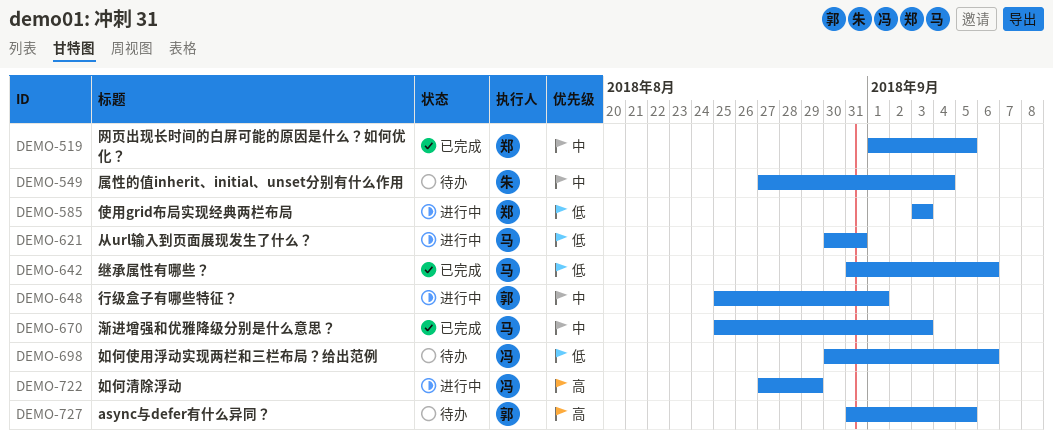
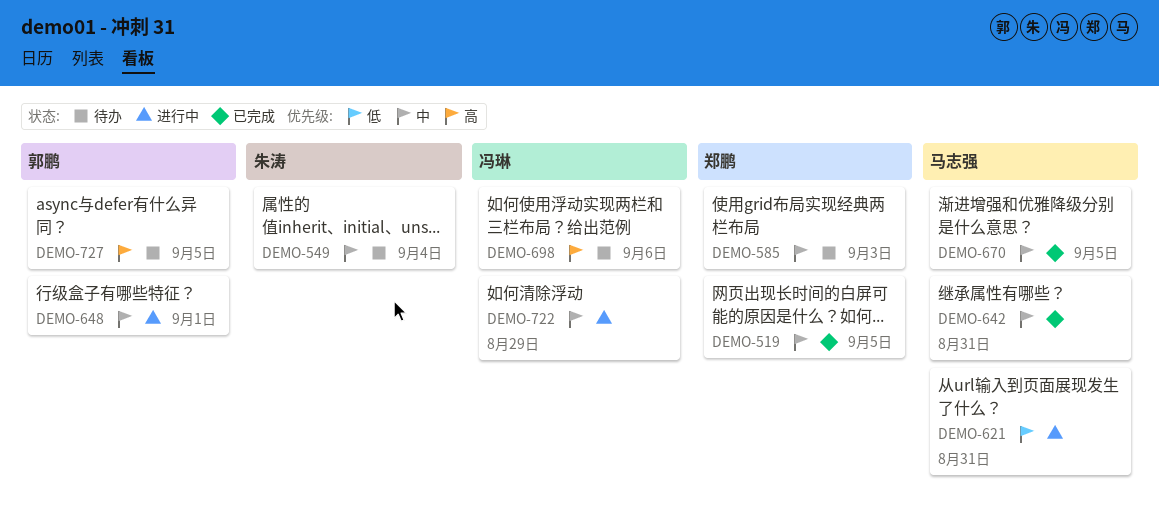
DEMO-585, status: 进行中 -> 待办
DEMO-585, priority: 低 -> 中
DEMO-642, priority: 低 -> 中
DEMO-642, due: Sep 6 -> Aug 31
DEMO-670, due: Sep 3 -> Sep 5
DEMO-698, priority: 低 -> 高
DEMO-722, priority: 高 -> 中

